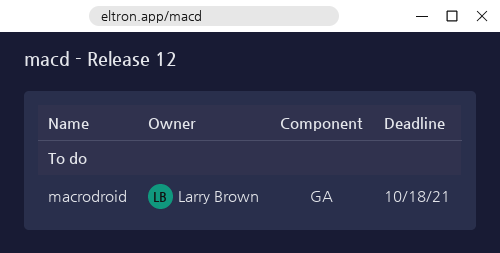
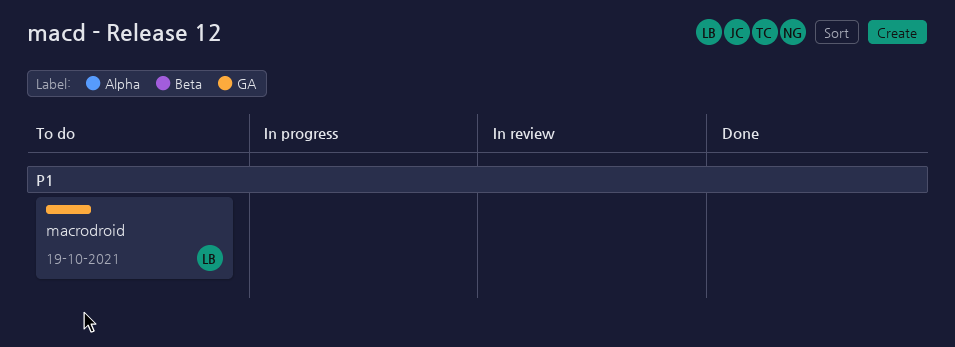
macrodroid, due: Oct 18 -> Oct 19

